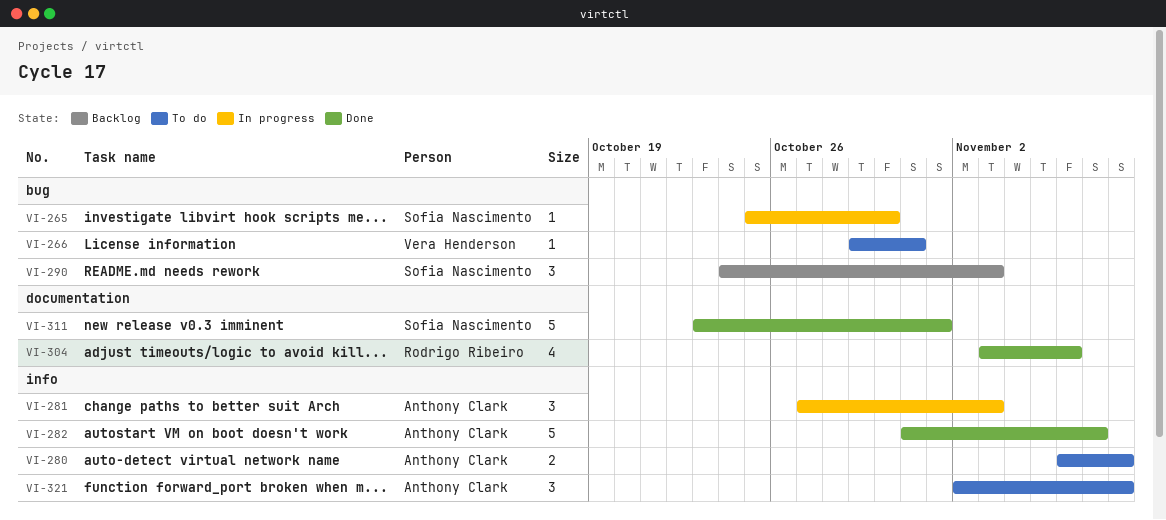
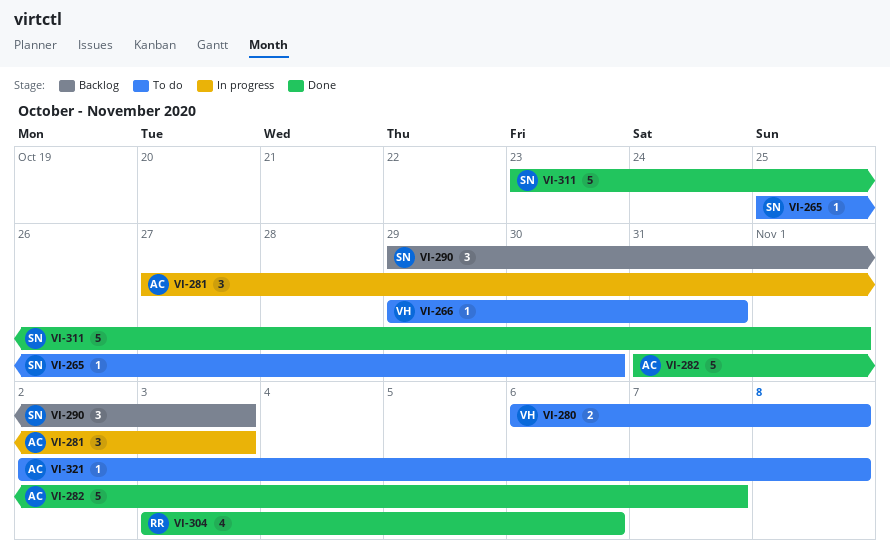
VI-265, status: In progress -> To do
VI-280, owner: Anthony Clark -> Vera Henderson
VI-290, start: Oct 24 -> Oct 29
VI-321, estimate: 3 -> 1

